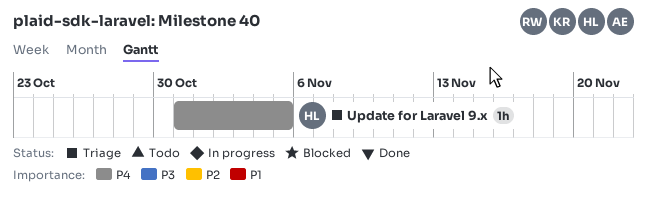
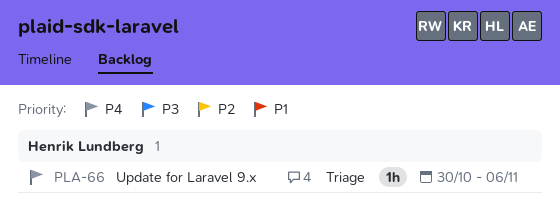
Update for Laravel 9.x, start: Oct 31 -> Oct 30
Update for Laravel 9.x, due: Nov 5 -> Nov 6

